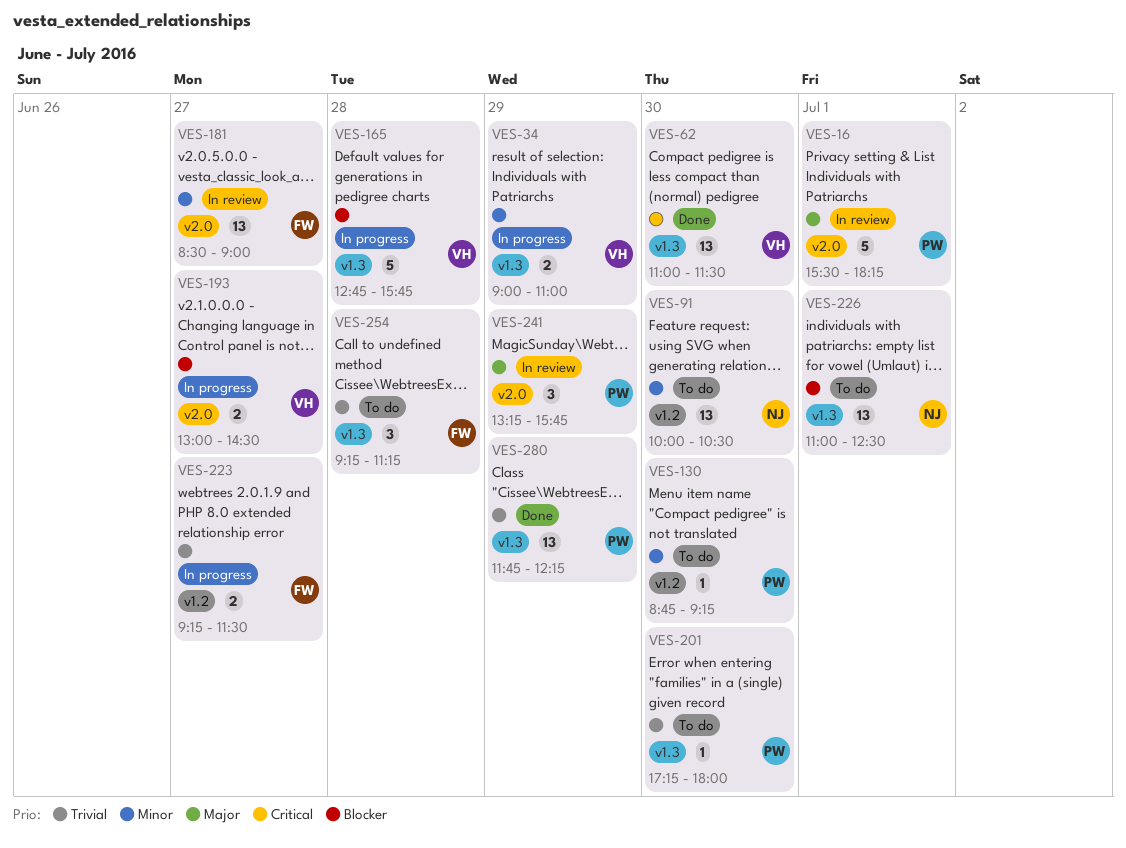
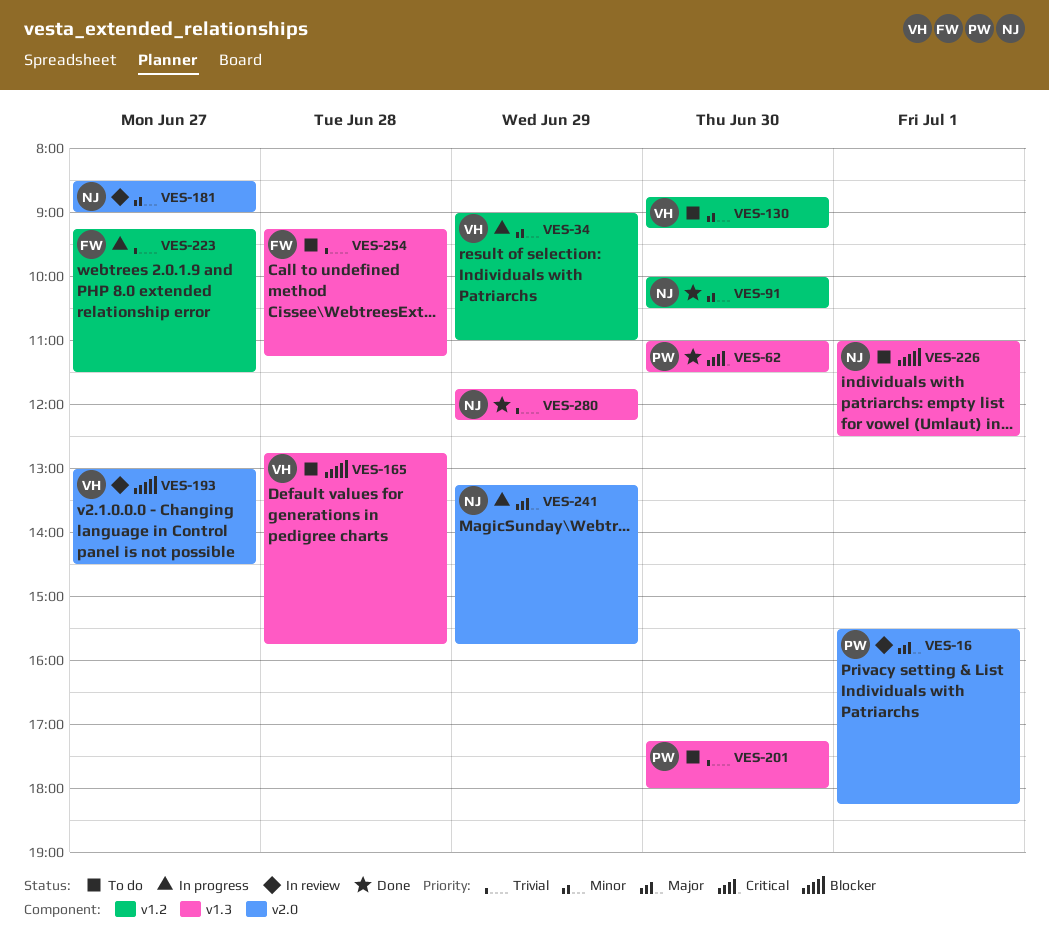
VES-34, label: v1.3 -> v1.2
VES-62, owner: VH -> PW
VES-91, status: To do -> Done
VES-130, owner: PW -> VH
VES-165, status: In progress -> To do
VES-181, owner: FW -> NJ
VES-193, status: In progress -> In review
VES-241, status: In review -> In progress
VES-241, owner: PW -> NJ
VES-280, owner: PW -> NJ

